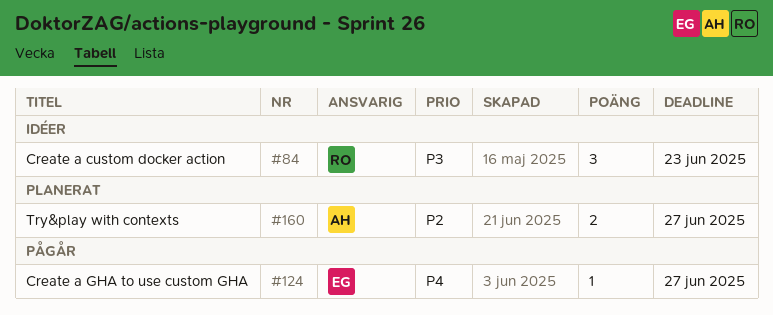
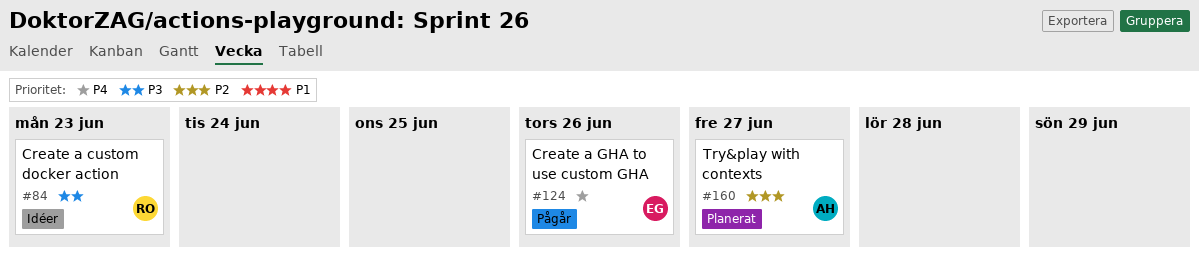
#124, due: Jun 27 -> Jun 26

